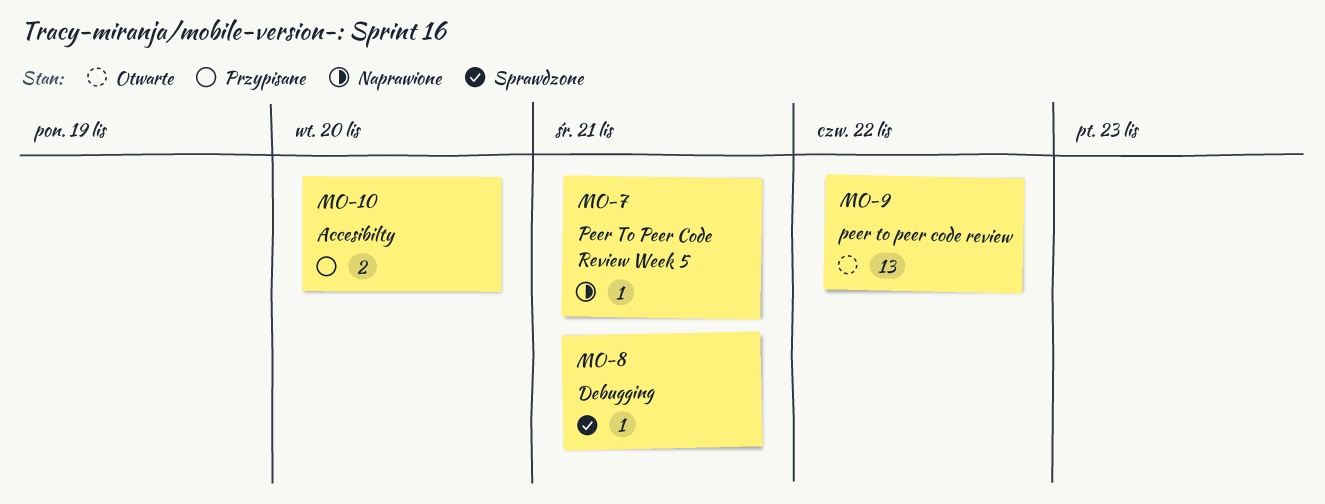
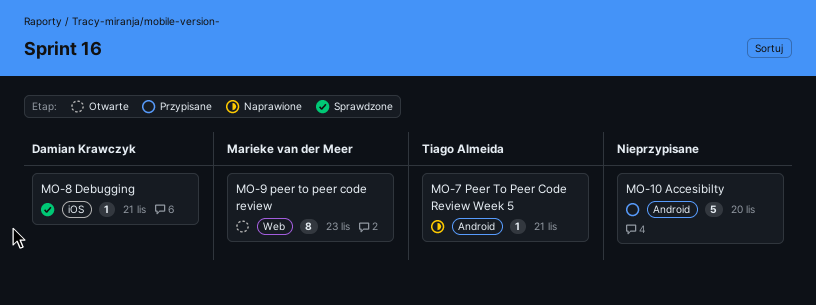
MO-9, estimate: 13 -> 8
MO-9, due: Nov 22 -> Nov 23
MO-10, estimate: 2 -> 5

